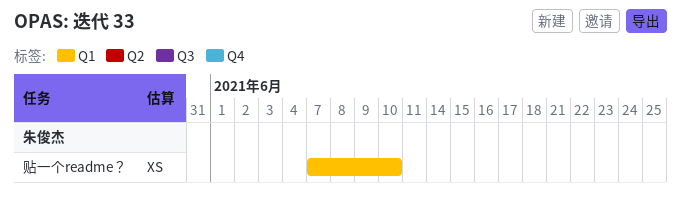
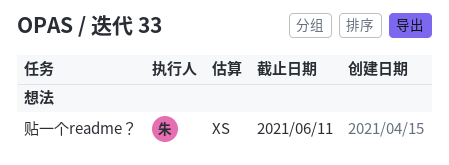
贴一个readme？, due: Jun 10 -> Jun 11

